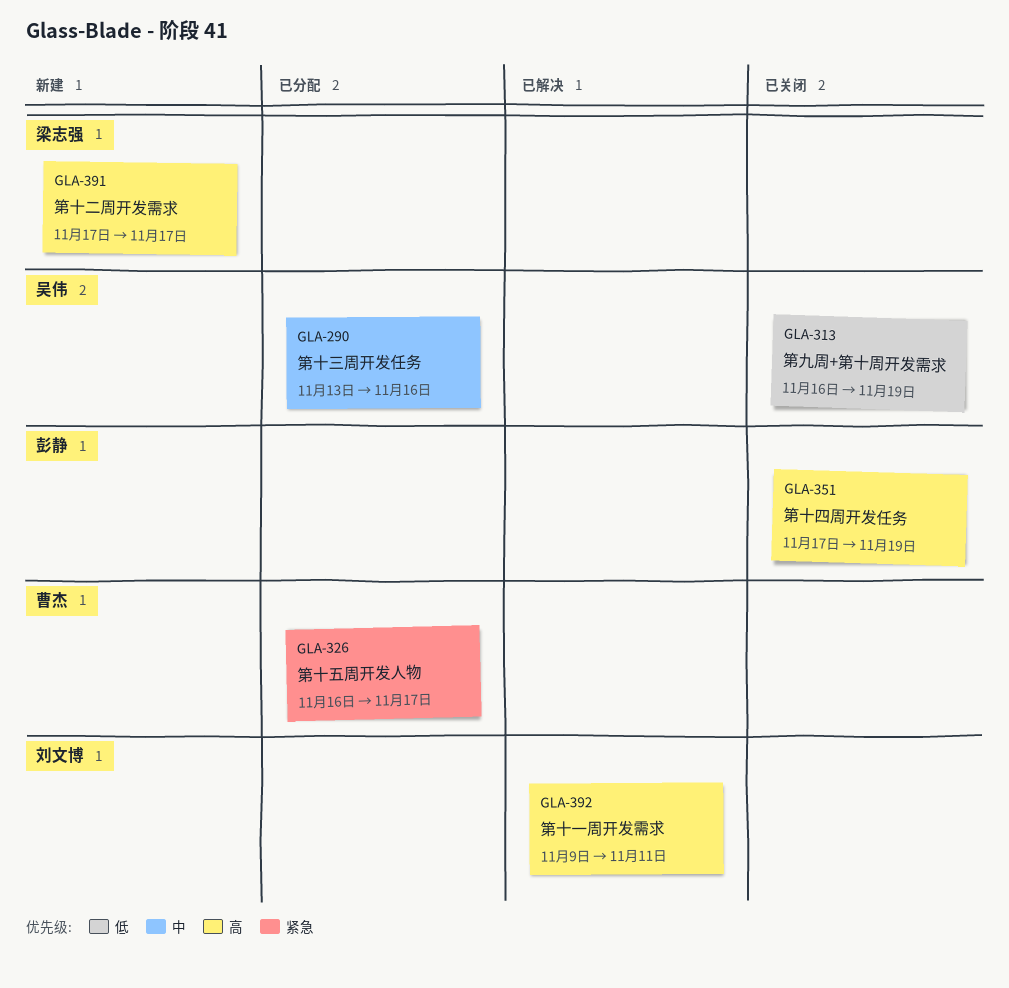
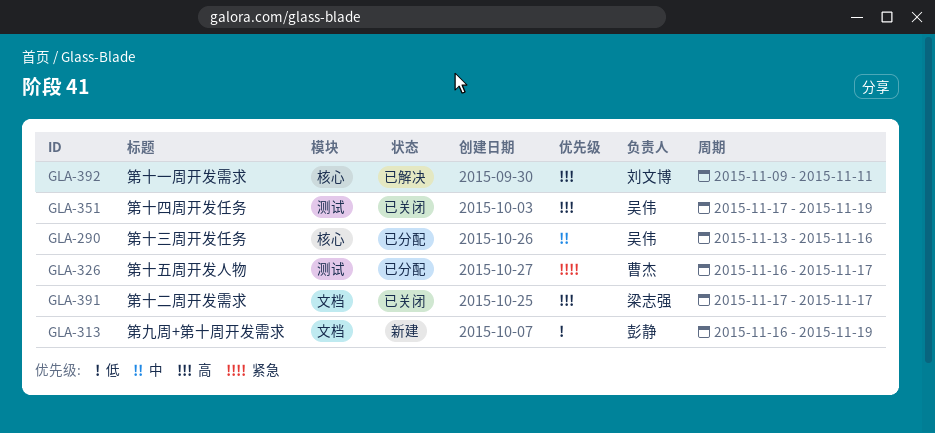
GLA-313, status: 已关闭 -> 新建
GLA-313, owner: 吴伟 -> 彭静
GLA-351, owner: 彭静 -> 吴伟
GLA-391, status: 新建 -> 已关闭

